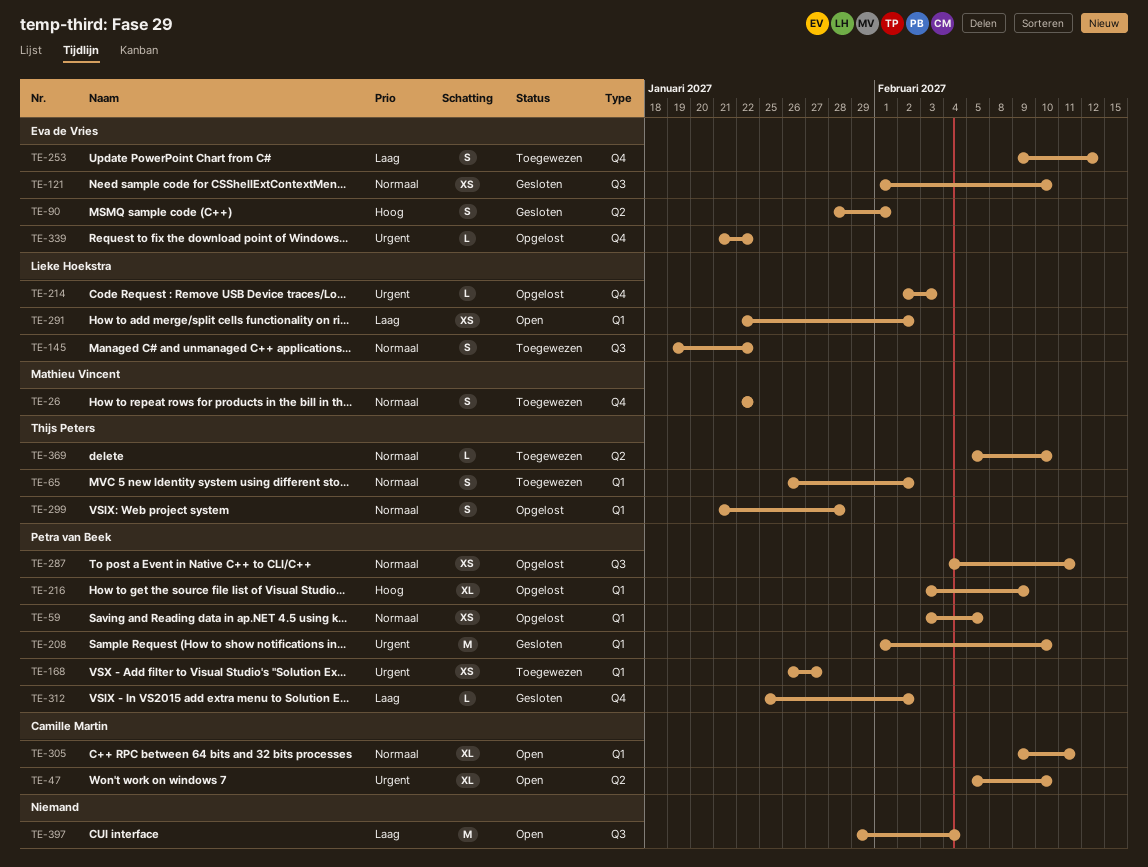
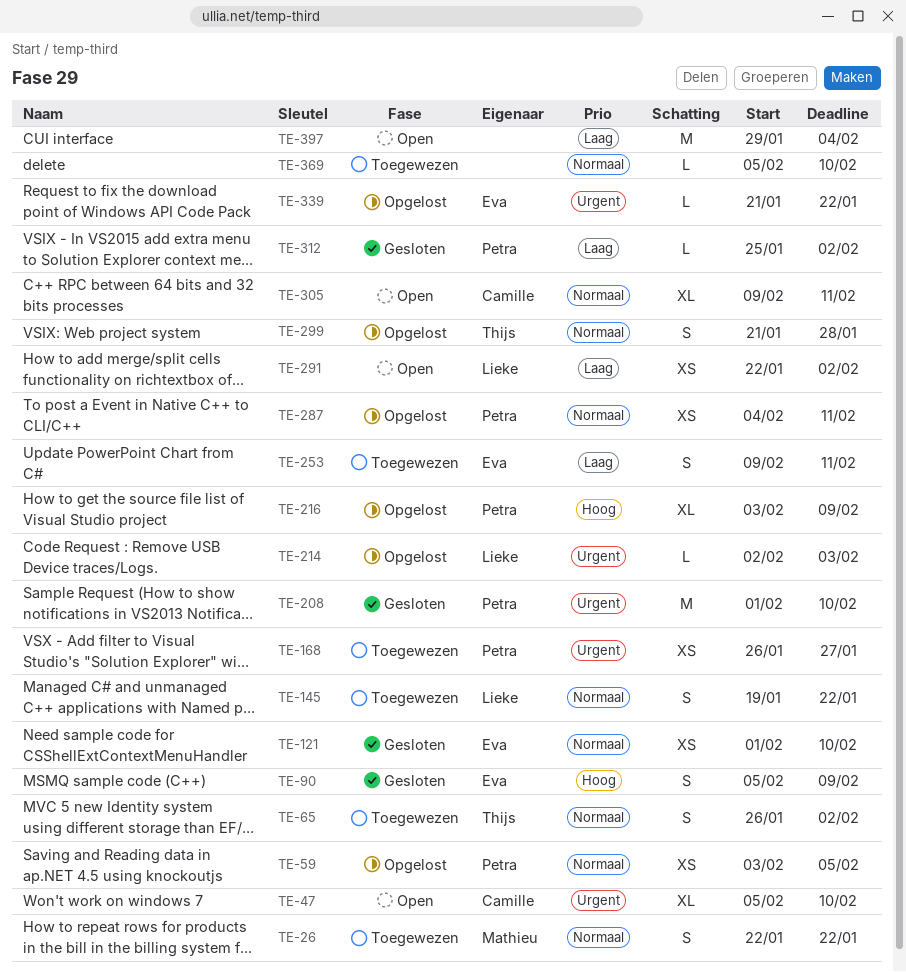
TE-90, start: Jan 28 -> Feb 5
TE-90, due: Feb 1 -> Feb 9
TE-253, due: Feb 12 -> Feb 11
TE-369, owner: Thijs Peters -> none

